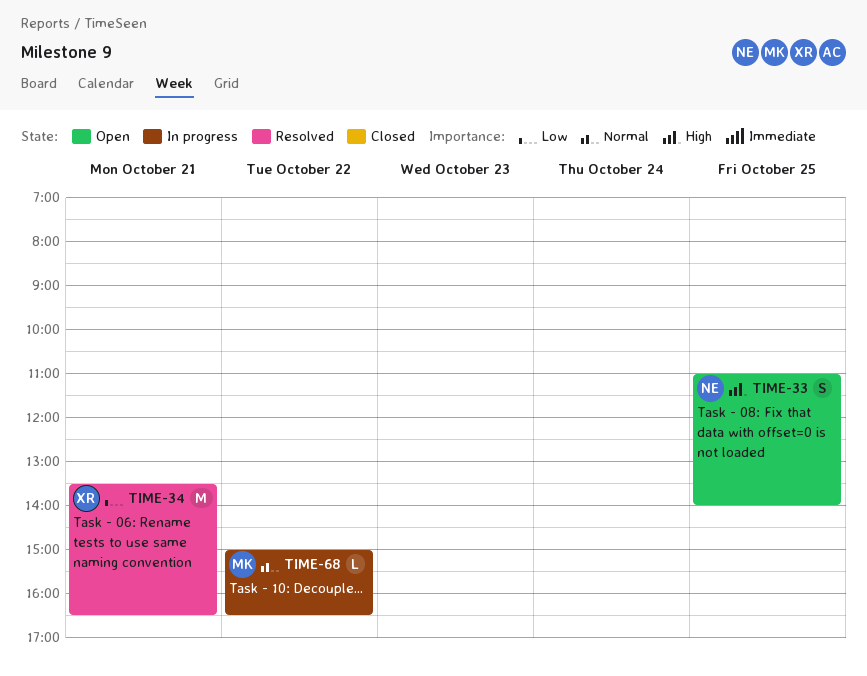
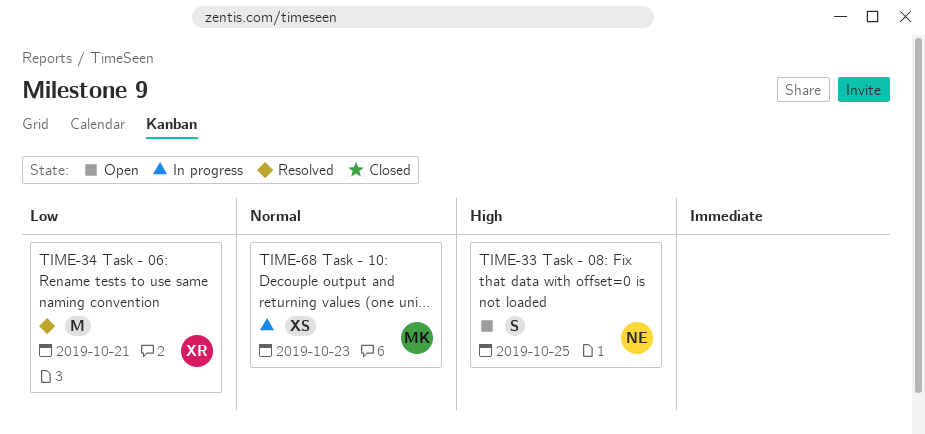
TIME-68, estimate: L -> XS
TIME-68, day: Oct 22 -> Oct 23

